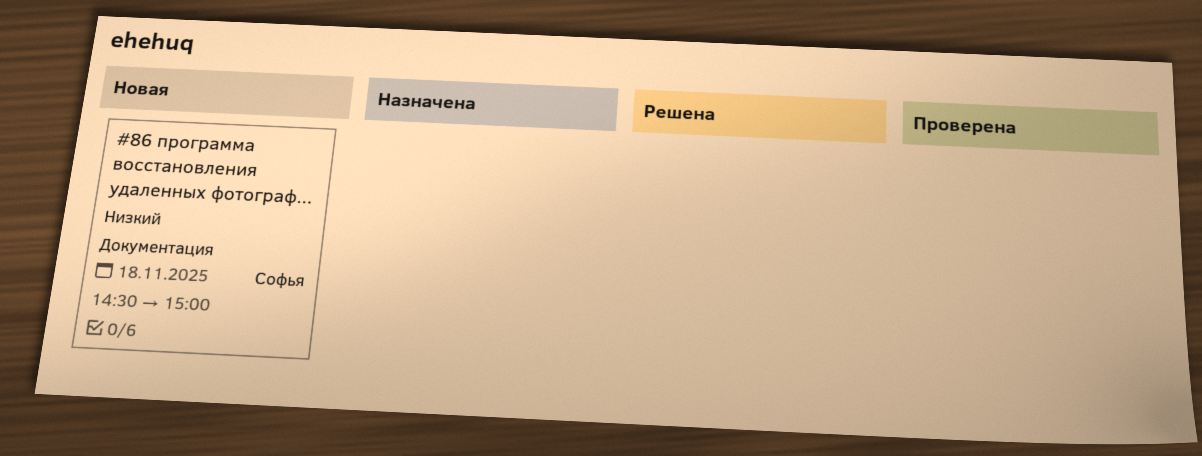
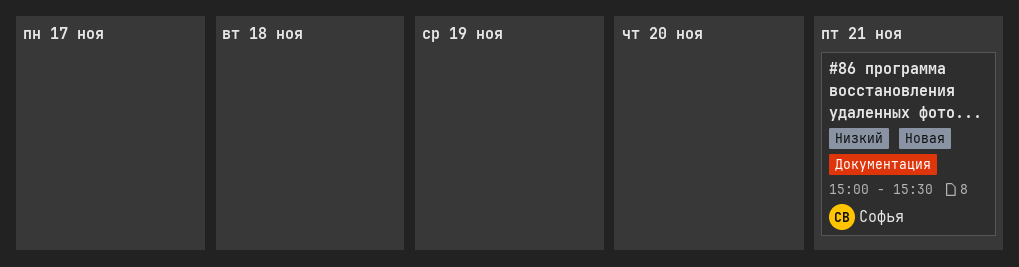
#86, day: Nov 18 -> Nov 21
#86, begins: 14:30 -> 15:00
#86, ends: 15:00 -> 15:30

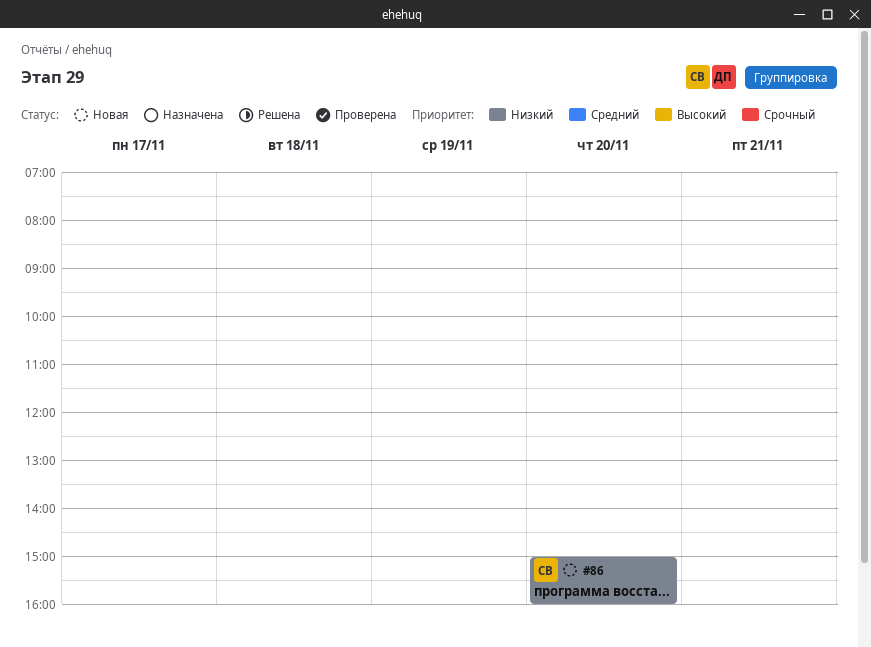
#86, day: Nov 21 -> Nov 20
#86, ends: 15:30 -> 16:00

